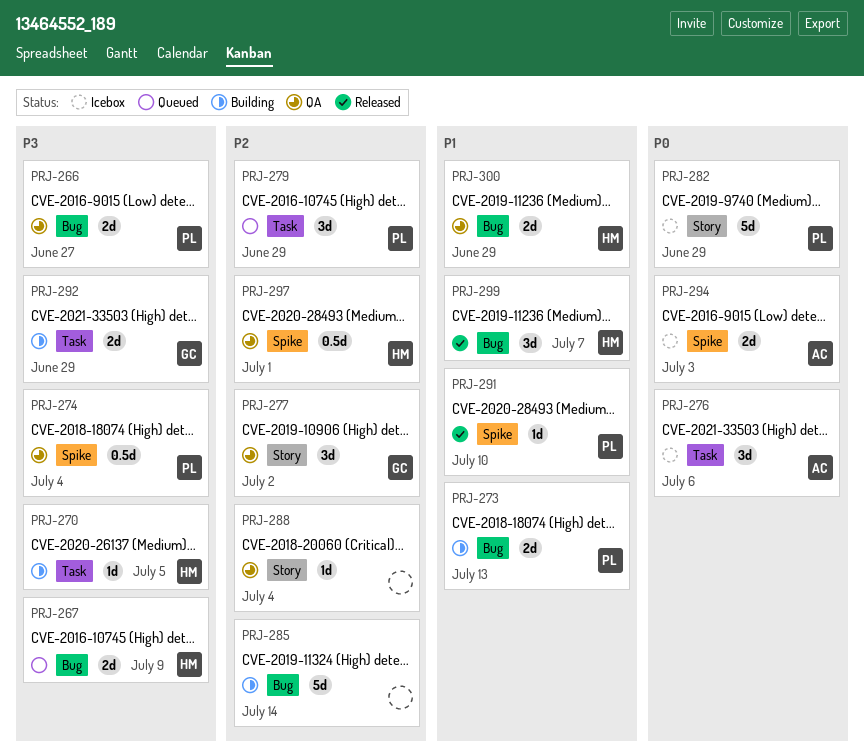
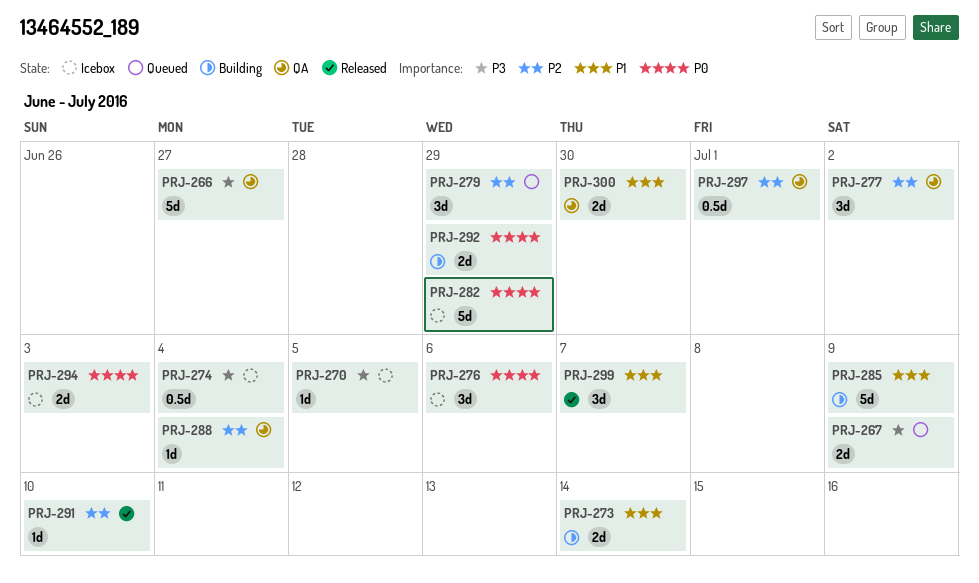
PRJ-266, estimate: 2d -> 5d
PRJ-270, status: Building -> Icebox
PRJ-273, due: Jul 13 -> Jul 14
PRJ-274, status: QA -> Icebox
PRJ-285, priority: P2 -> P1
PRJ-285, due: Jul 14 -> Jul 9
PRJ-291, priority: P1 -> P2
PRJ-292, priority: P3 -> P0
PRJ-300, due: Jun 29 -> Jun 30

